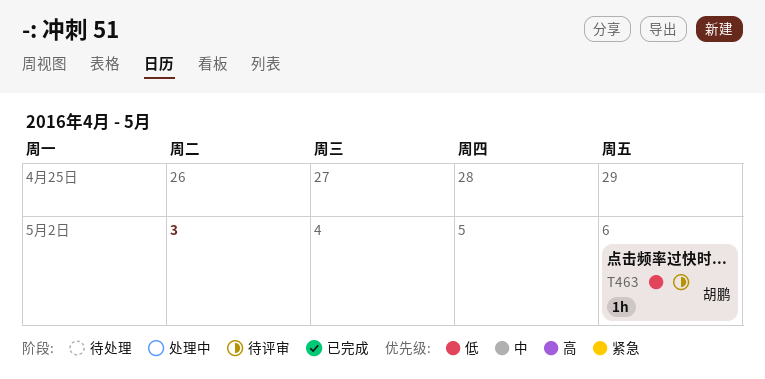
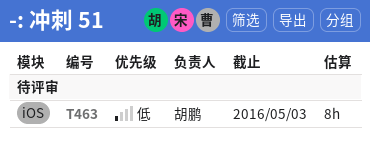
T463, estimate: 1h -> 8h
T463, due: May 6 -> May 3

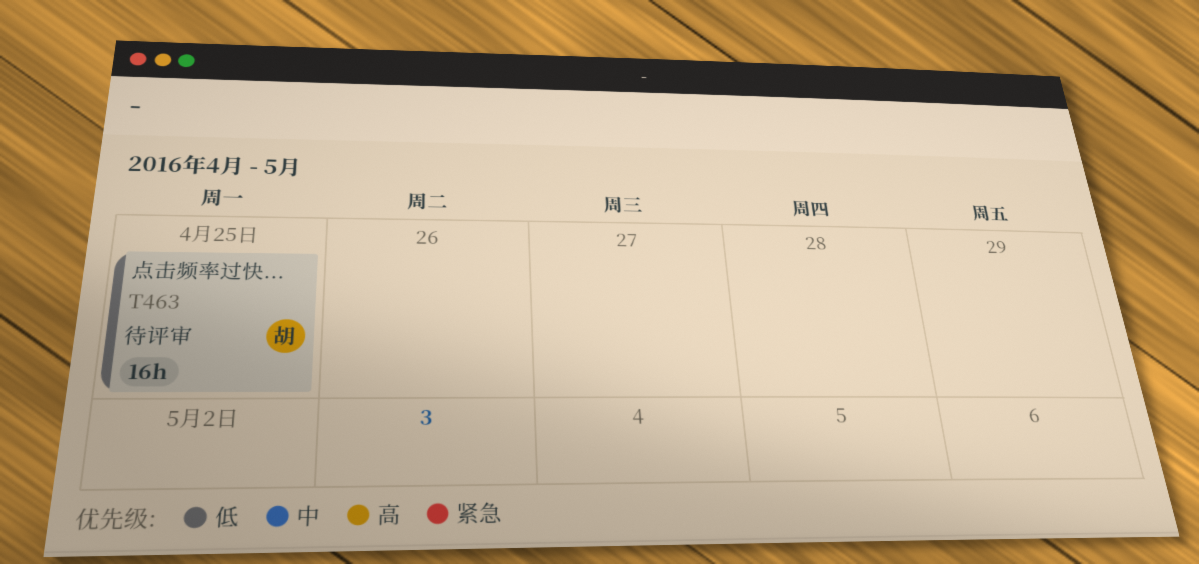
T463, estimate: 8h -> 16h
T463, due: May 3 -> Apr 25

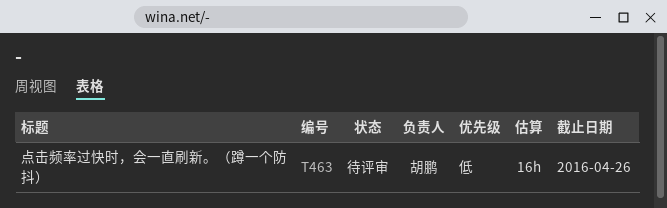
T463, due: Apr 25 -> Apr 26

